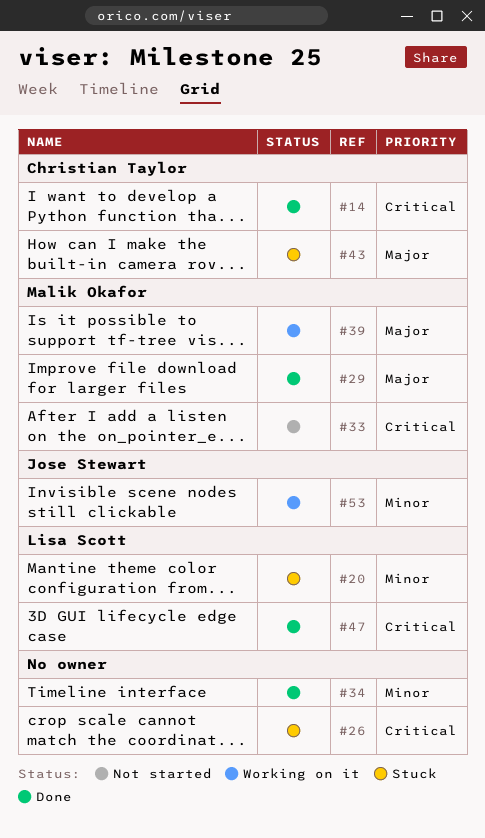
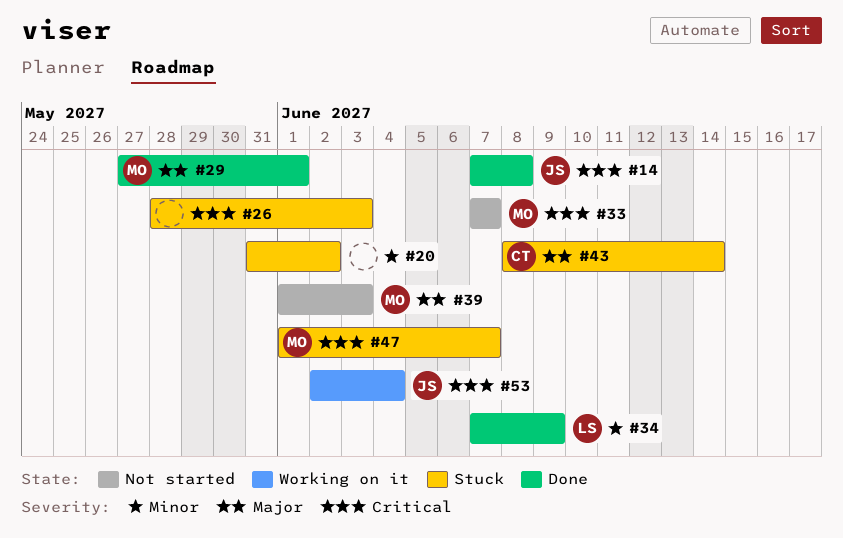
#14, owner: Christian Taylor -> Jose Stewart
#20, owner: Lisa Scott -> none
#34, owner: none -> Lisa Scott
#39, status: Working on it -> Not started
#47, status: Done -> Stuck
#47, owner: Lisa Scott -> Malik Okafor
#53, priority: Minor -> Critical

